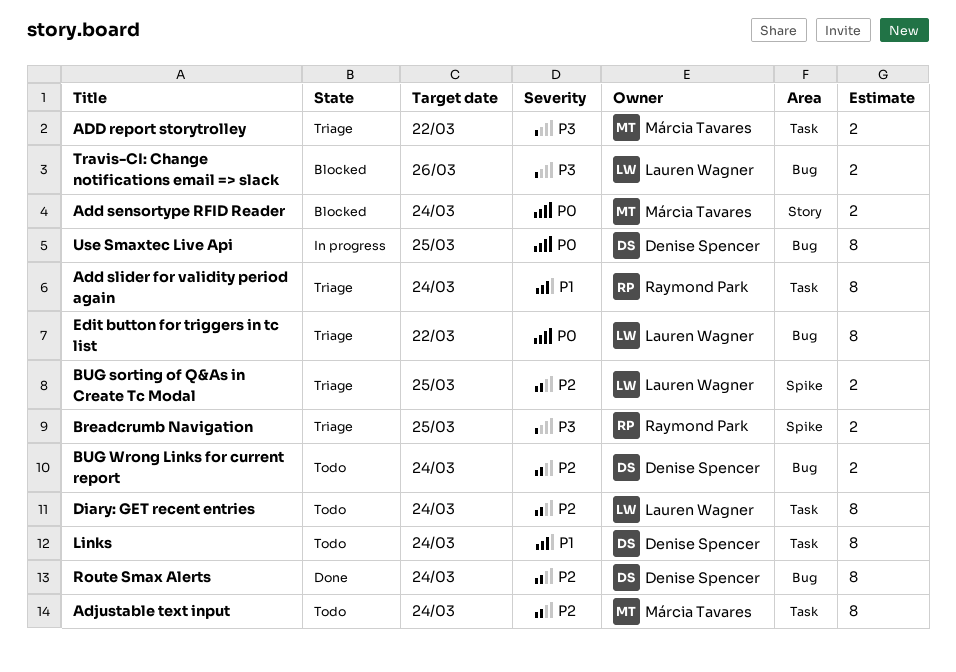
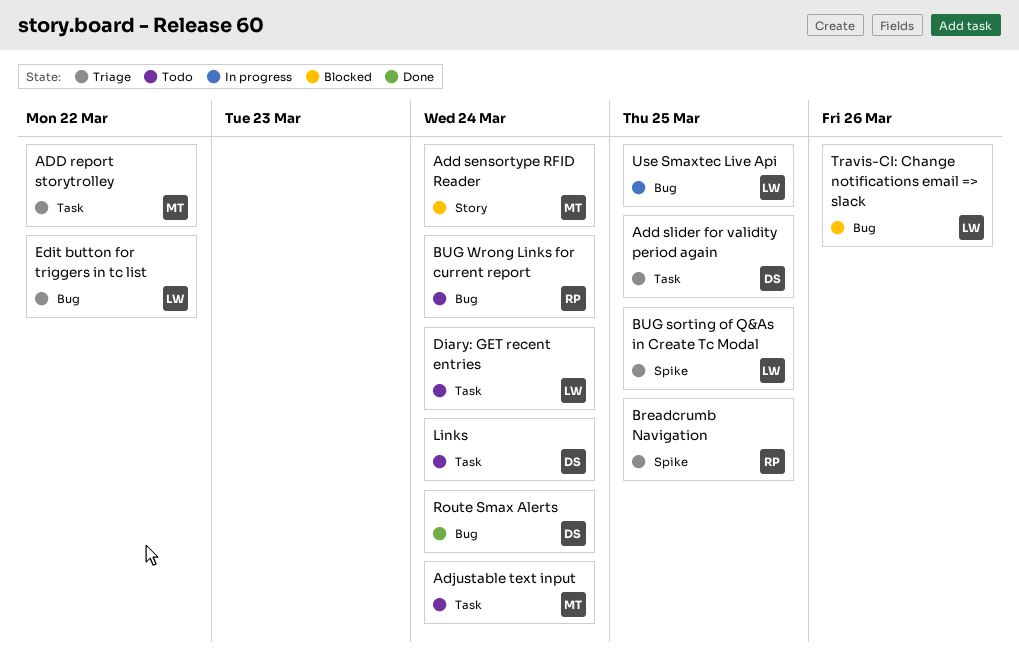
Add slider for validity period again, owner: Raymond Park -> Denise Spencer
Add slider for validity period again, due: Mar 24 -> Mar 25
BUG Wrong Links for current report, owner: Denise Spencer -> Raymond Park
Use Smaxtec Live Api, owner: Denise Spencer -> Lauren Wagner

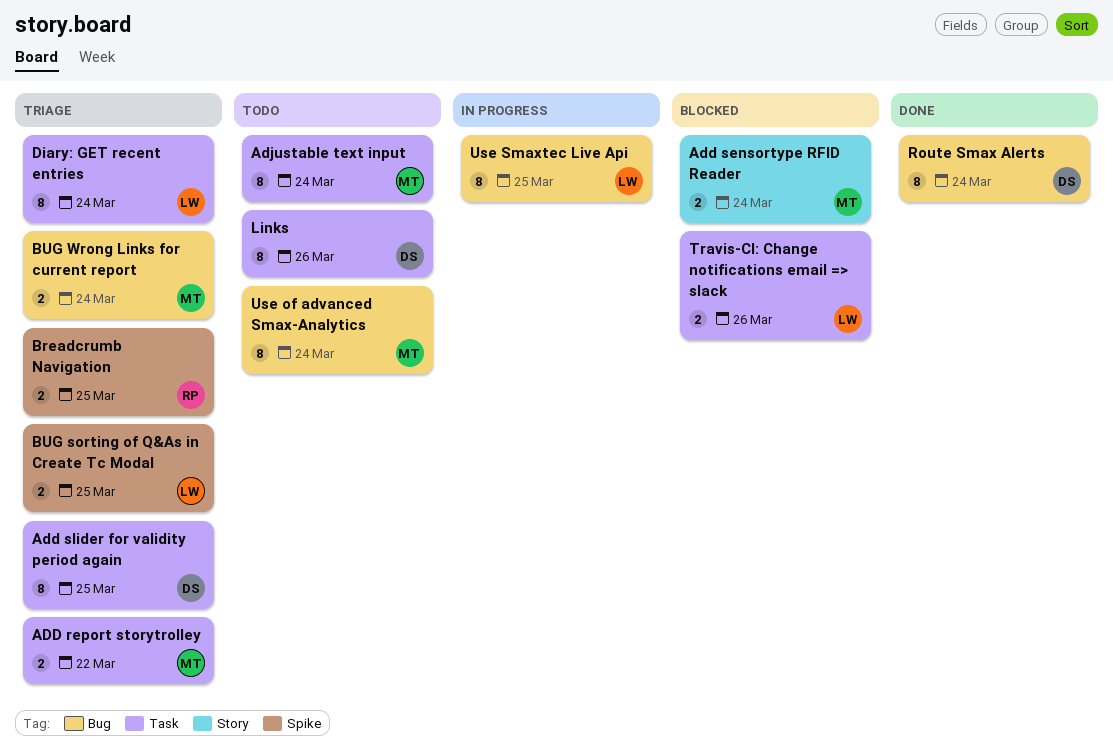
BUG Wrong Links for current report, status: Todo -> Triage
BUG Wrong Links for current report, owner: RP -> MT
Diary: GET recent entries, status: Todo -> Triage
Edit button for triggers in tc list: present -> none
Links, due: Mar 24 -> Mar 26
Travis-CI: Change notifications email => slack, label: Bug -> Task
Use of advanced Smax-Analytics: none -> present

